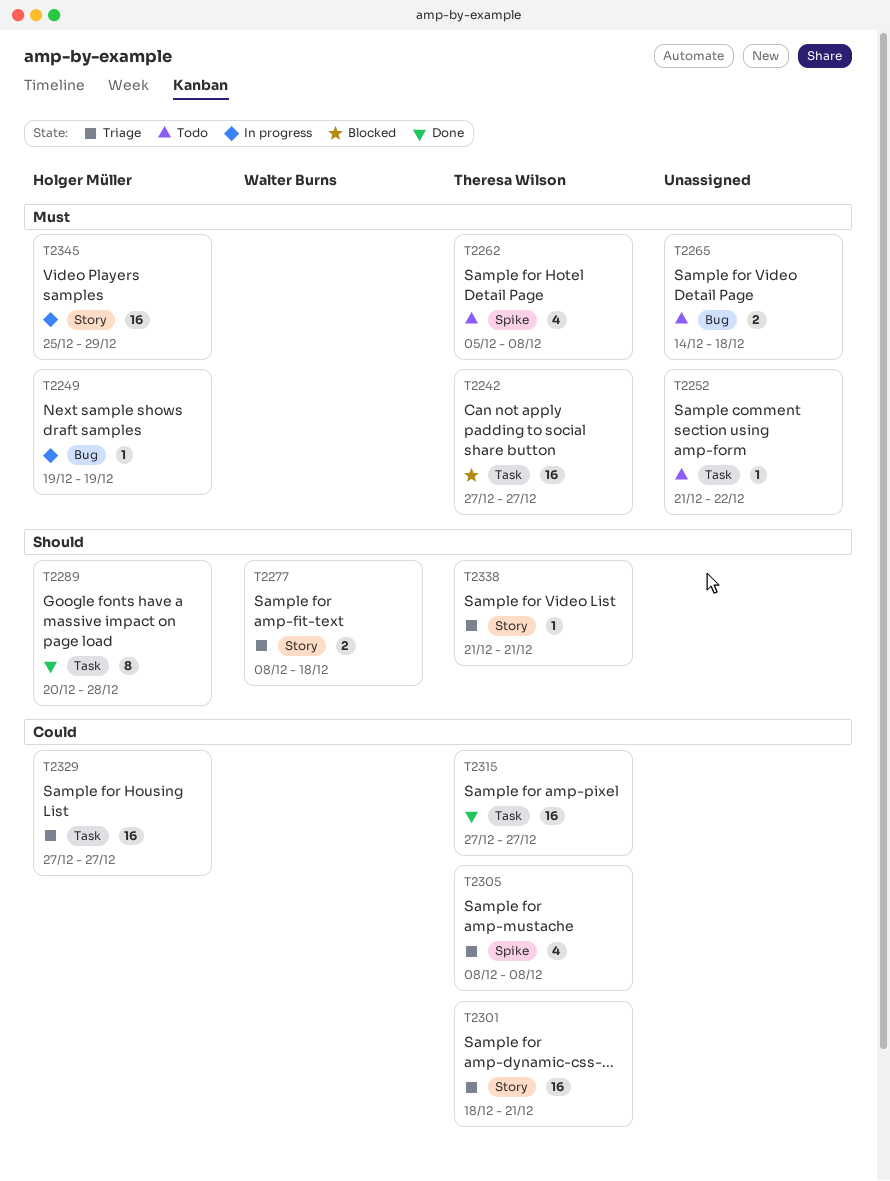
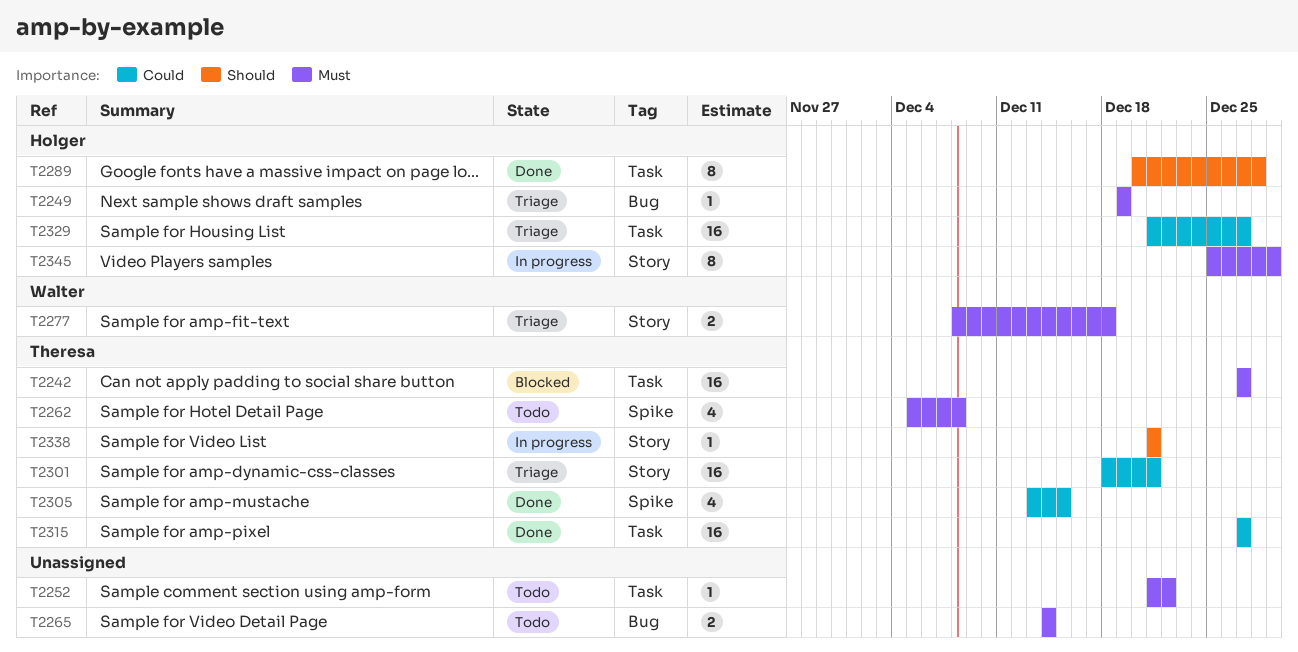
T2249, status: In progress -> Triage
T2265, due: Dec 18 -> Dec 14
T2277, priority: Should -> Must
T2305, status: Triage -> Done
T2305, start: Dec 8 -> Dec 13
T2305, due: Dec 8 -> Dec 15
T2329, start: Dec 27 -> Dec 21
T2338, status: Triage -> In progress
T2345, estimate: 16 -> 8

